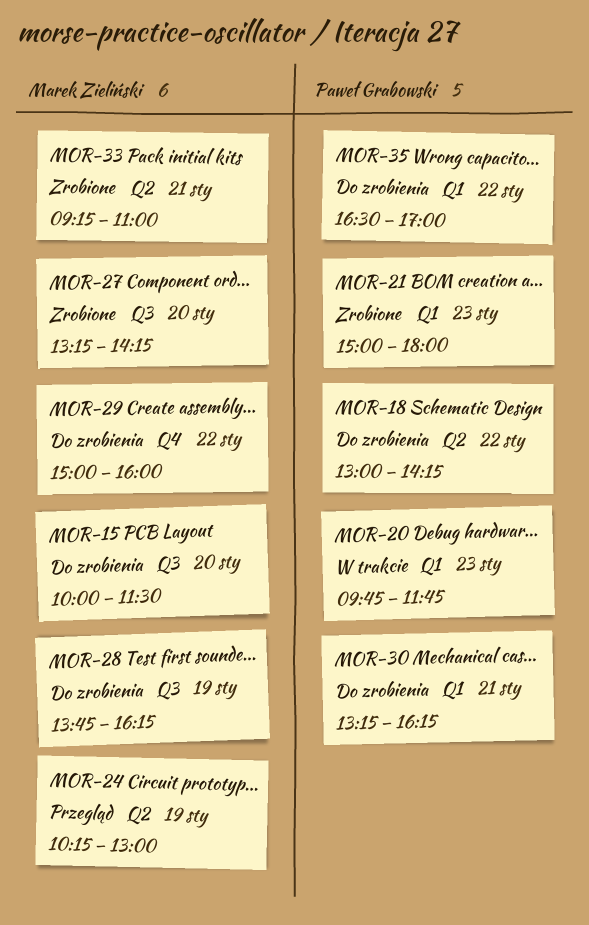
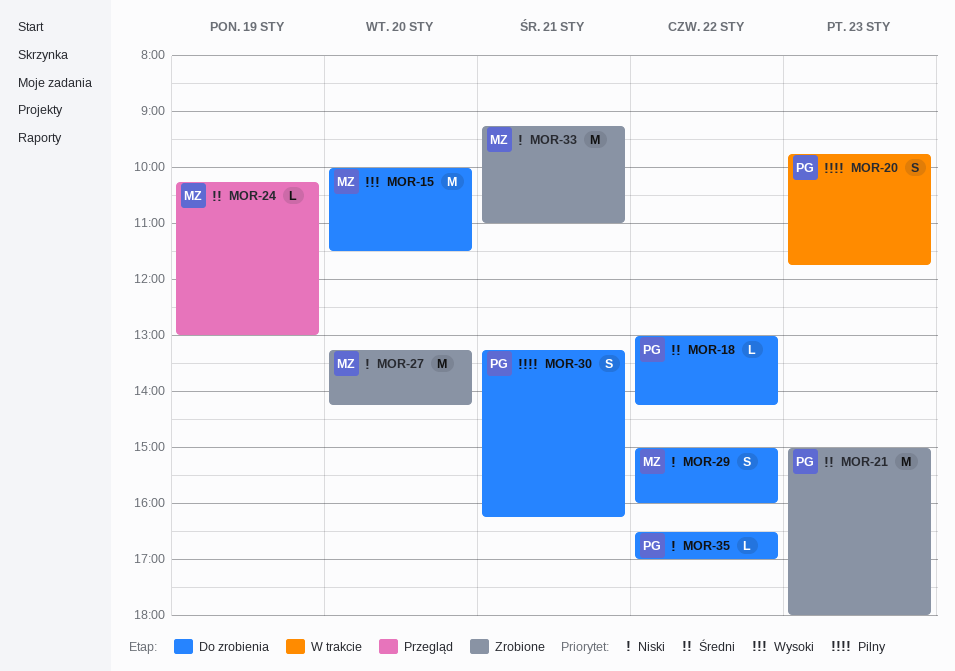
MOR-28: present -> none

